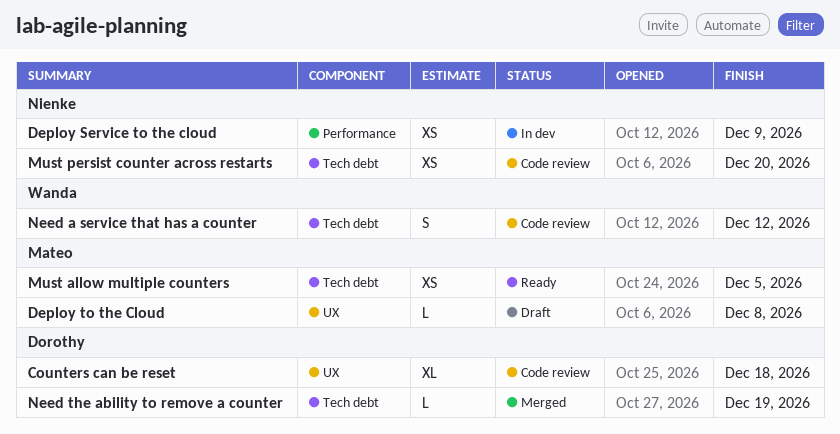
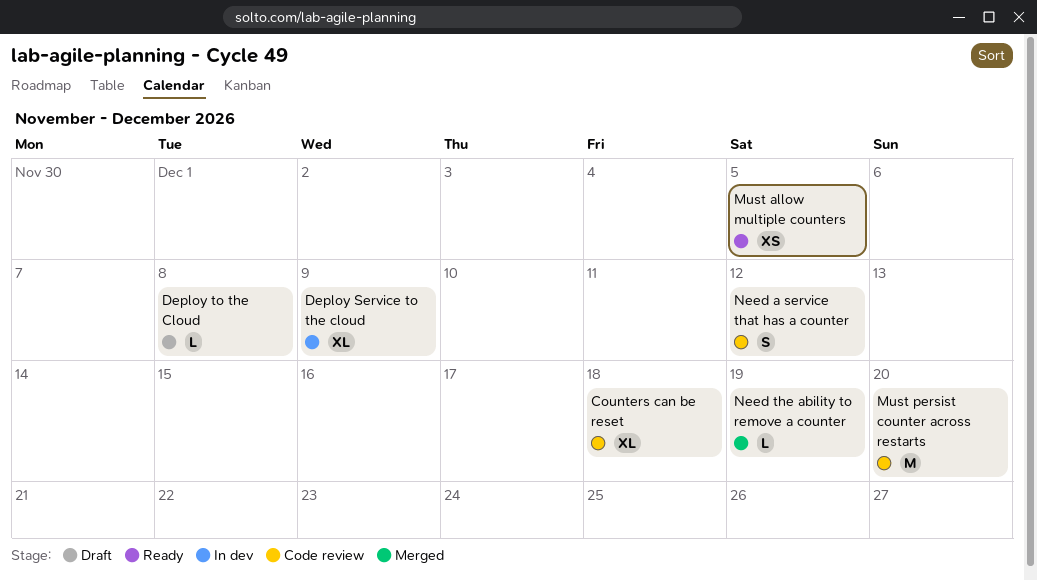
Deploy Service to the cloud, estimate: XS -> XL
Must persist counter across restarts, estimate: XS -> M

